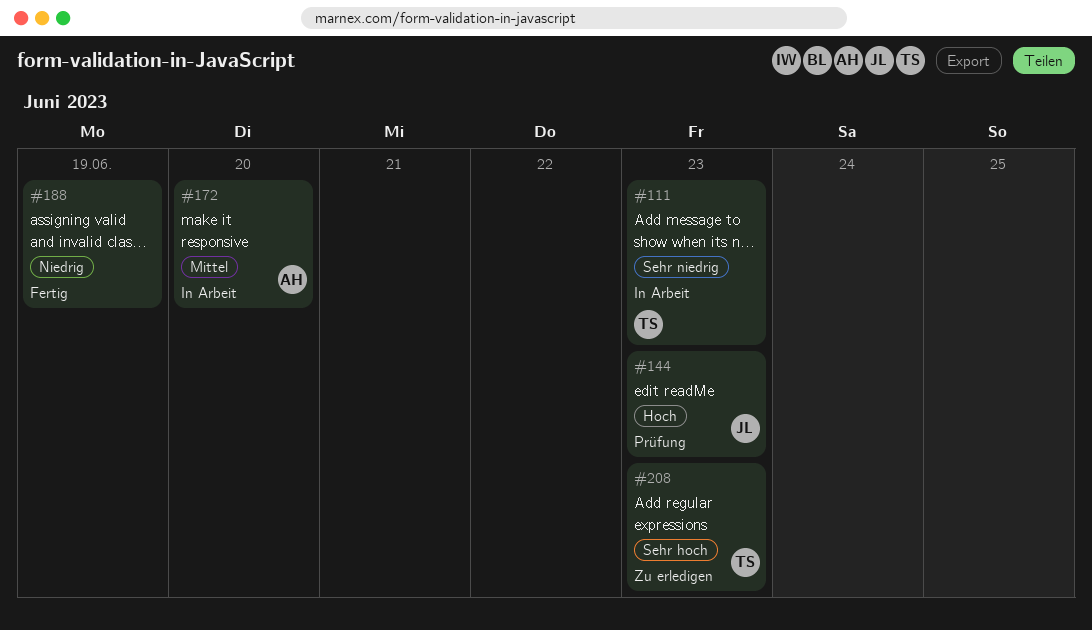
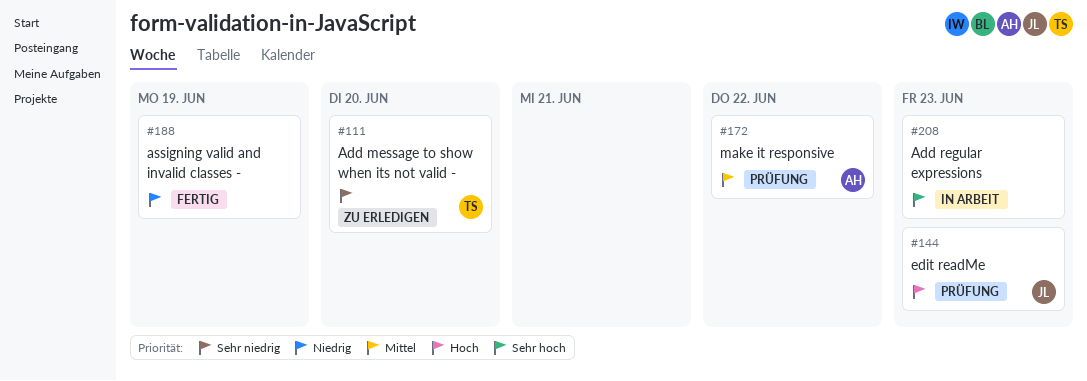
#111, status: In Arbeit -> Zu erledigen
#111, due: Jun 23 -> Jun 20
#172, status: In Arbeit -> Prüfung
#172, due: Jun 20 -> Jun 22
#208, status: Zu erledigen -> In Arbeit
#208, owner: TS -> none

